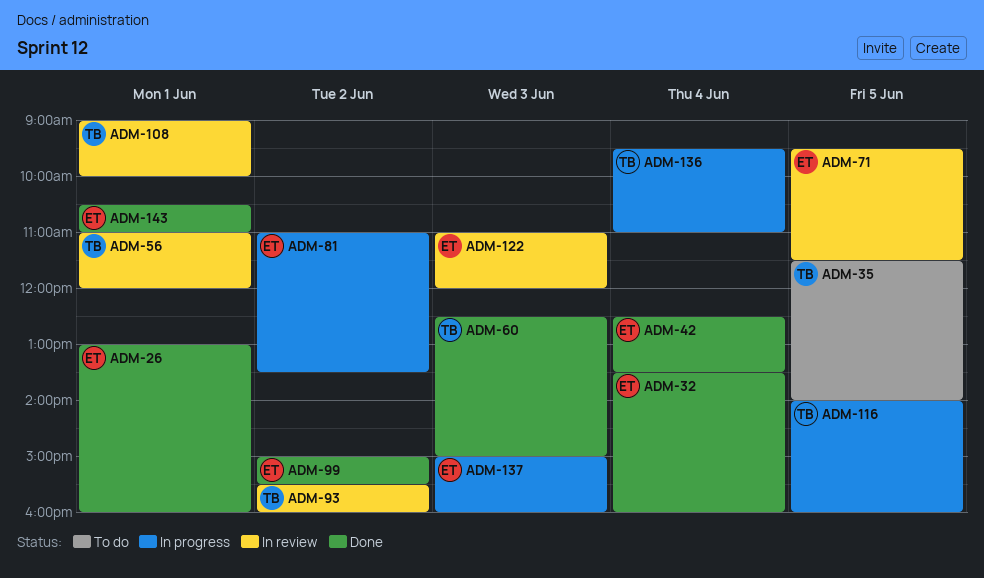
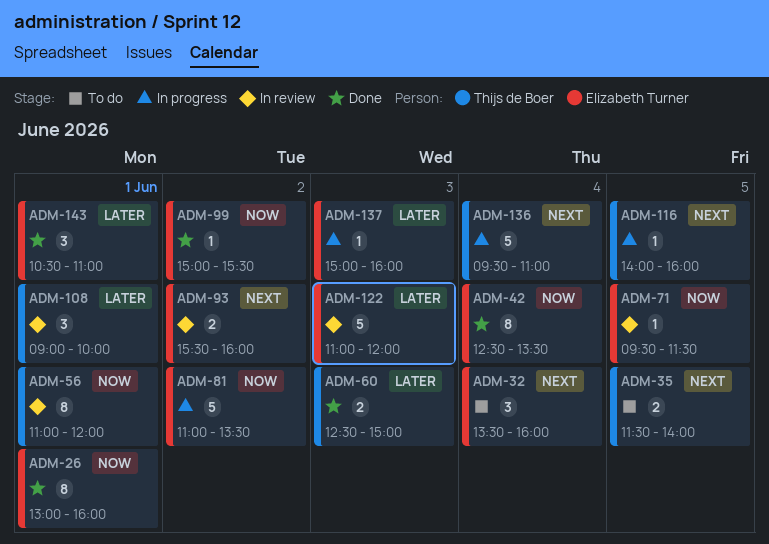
ADM-32, status: Done -> To do
ADM-93, owner: Thijs de Boer -> Elizabeth Turner

